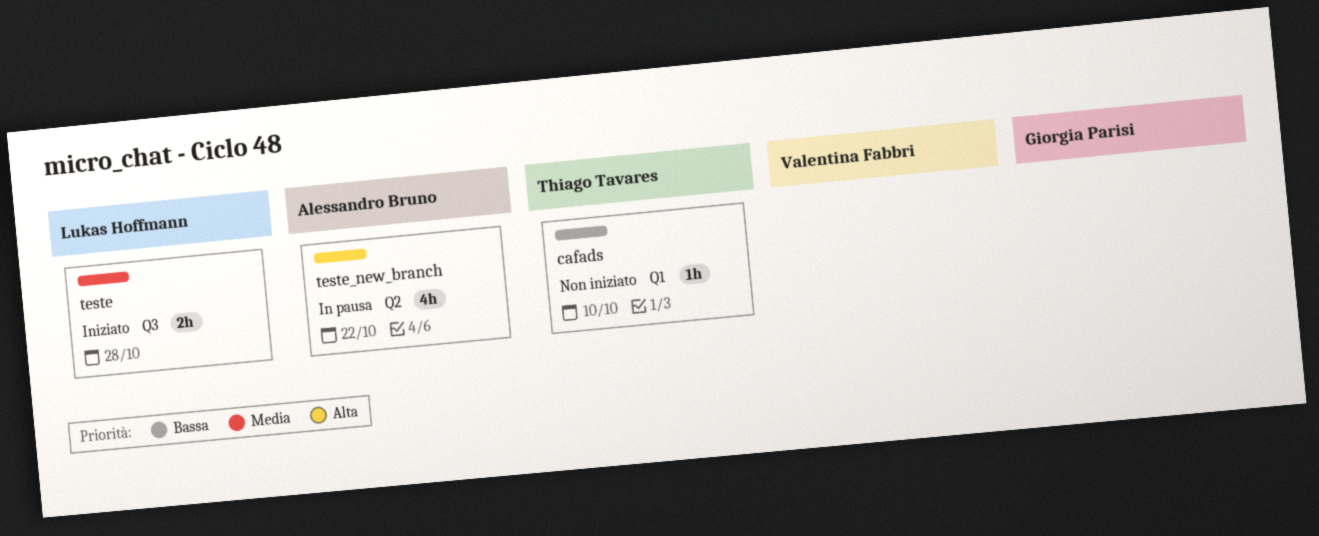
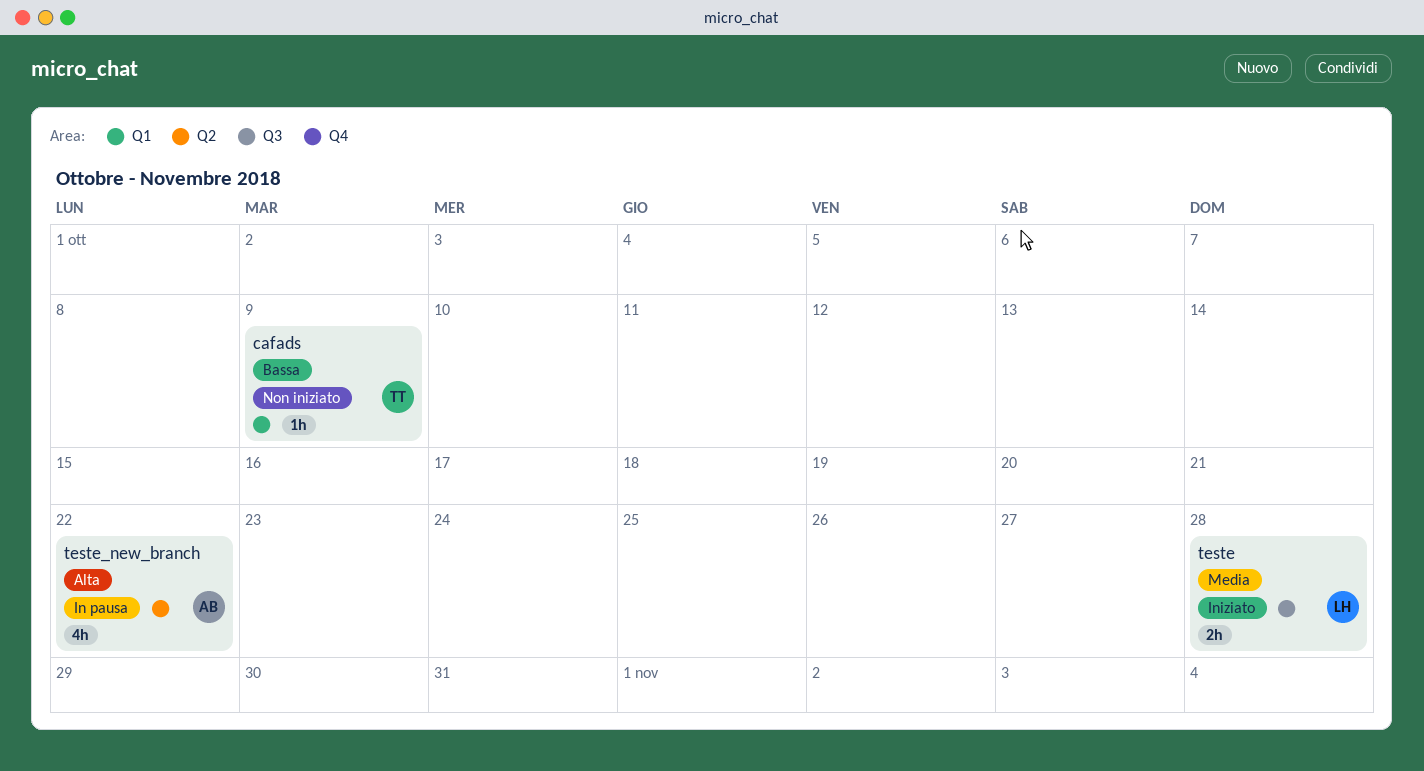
cafads, due: Oct 10 -> Oct 9

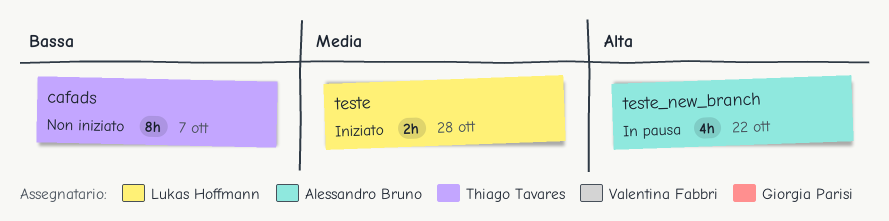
cafads, estimate: 1h -> 8h
cafads, due: Oct 9 -> Oct 7

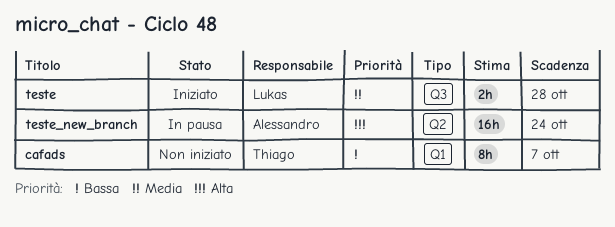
teste_new_branch, estimate: 4h -> 16h
teste_new_branch, due: Oct 22 -> Oct 24

